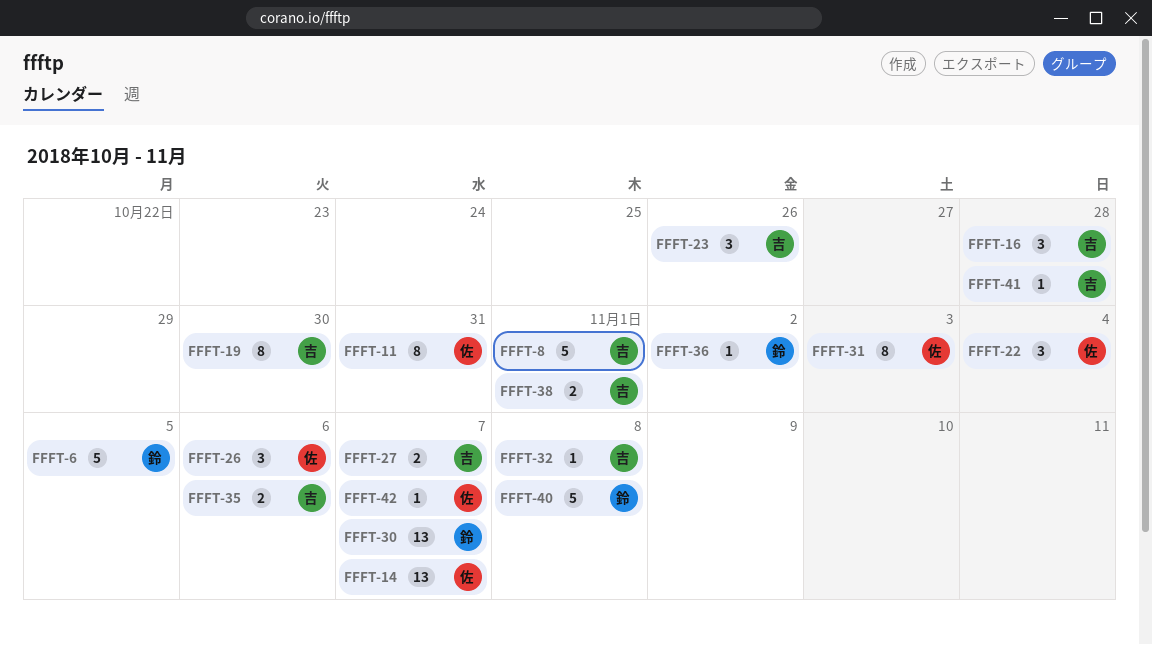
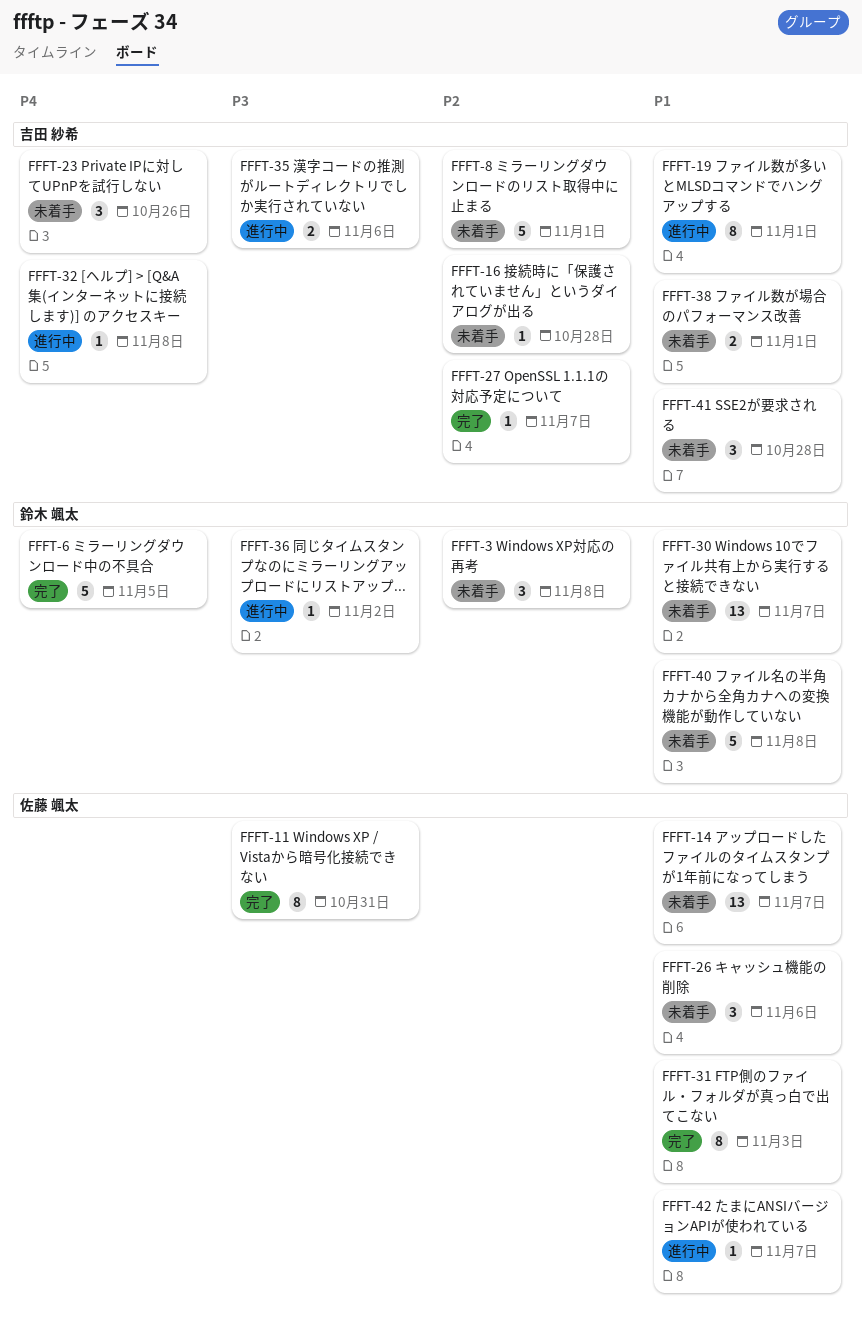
FFFT-3: none -> present
FFFT-16, estimate: 3 -> 1
FFFT-19, due: Oct 30 -> Nov 1
FFFT-22: present -> none
FFFT-27, estimate: 2 -> 1
FFFT-41, estimate: 1 -> 3

